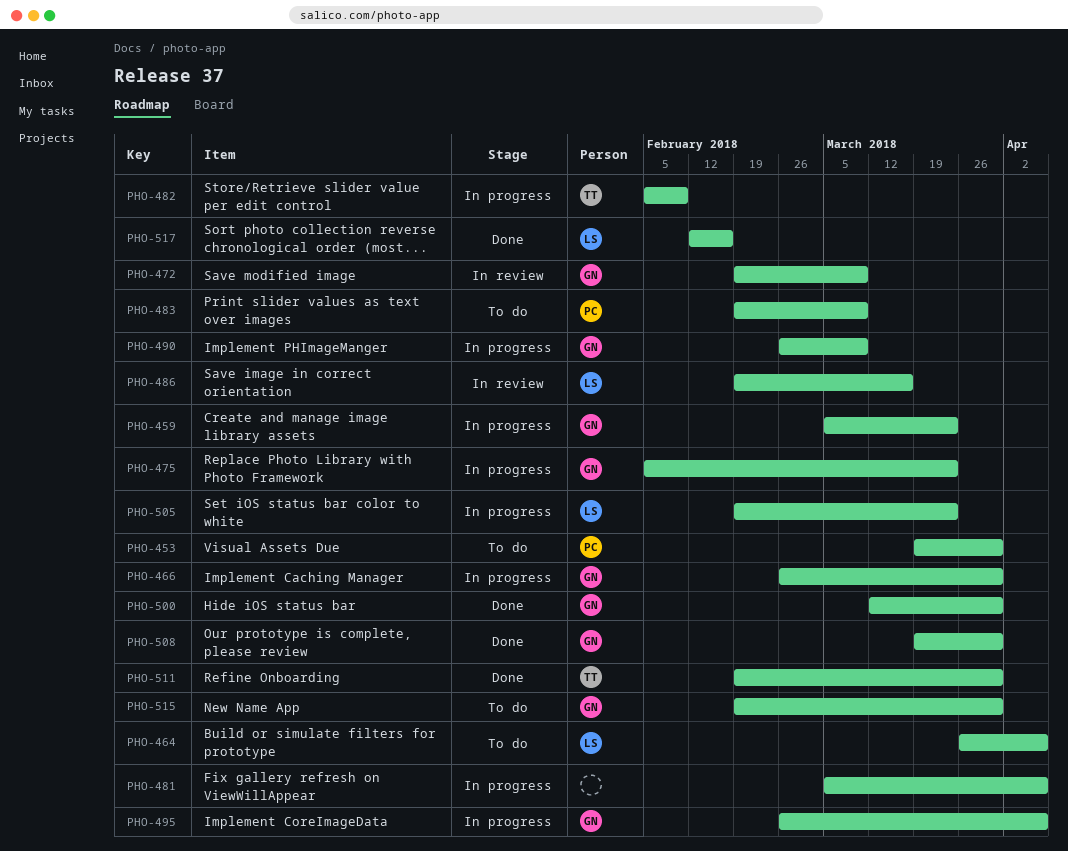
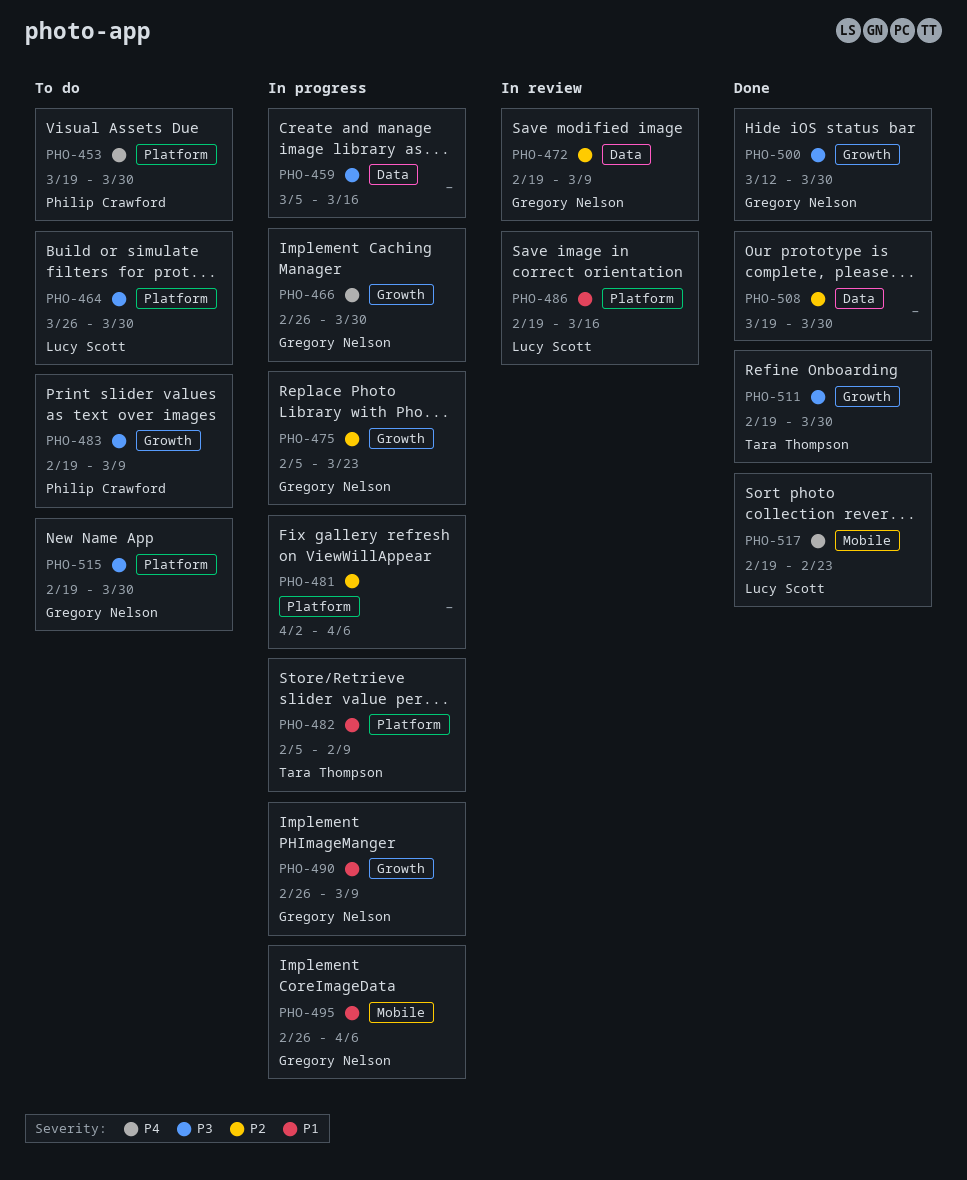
PHO-459, owner: Gregory Nelson -> none
PHO-459, due: Mar 23 -> Mar 16
PHO-464, due: Apr 6 -> Mar 30
PHO-481, start: Mar 5 -> Apr 2
PHO-505: present -> none
PHO-508, owner: Gregory Nelson -> none
PHO-517, start: Feb 12 -> Feb 19
PHO-517, due: Feb 16 -> Feb 23

